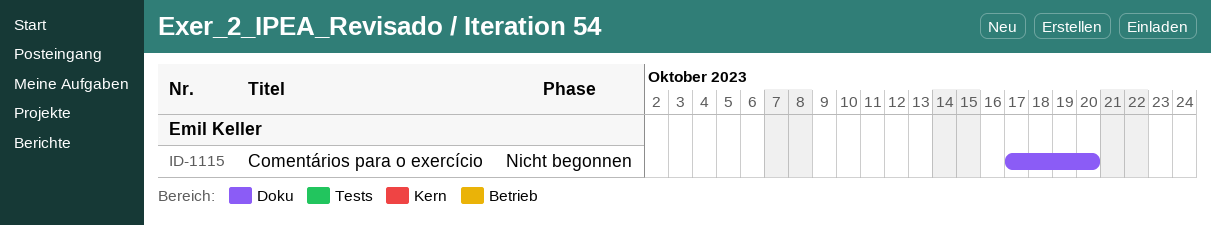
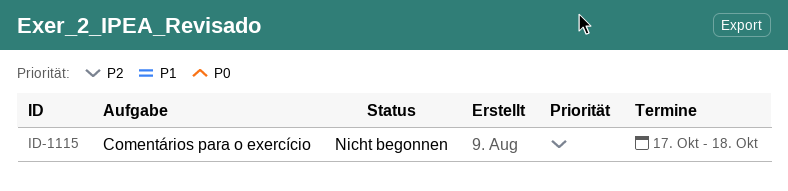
ID-1115, due: Oct 20 -> Oct 18

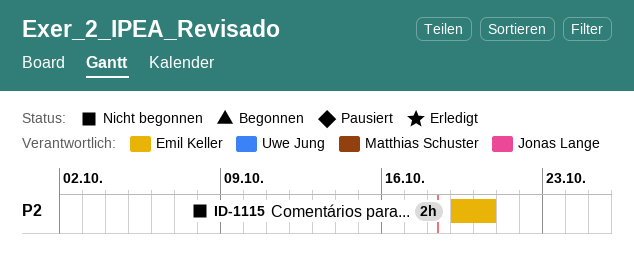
ID-1115, start: Oct 17 -> Oct 19
ID-1115, due: Oct 18 -> Oct 20

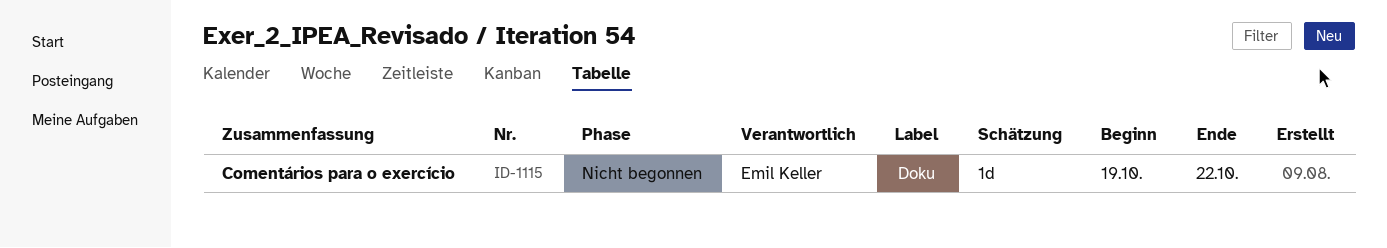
ID-1115, estimate: 2h -> 1d
ID-1115, due: Oct 20 -> Oct 22

